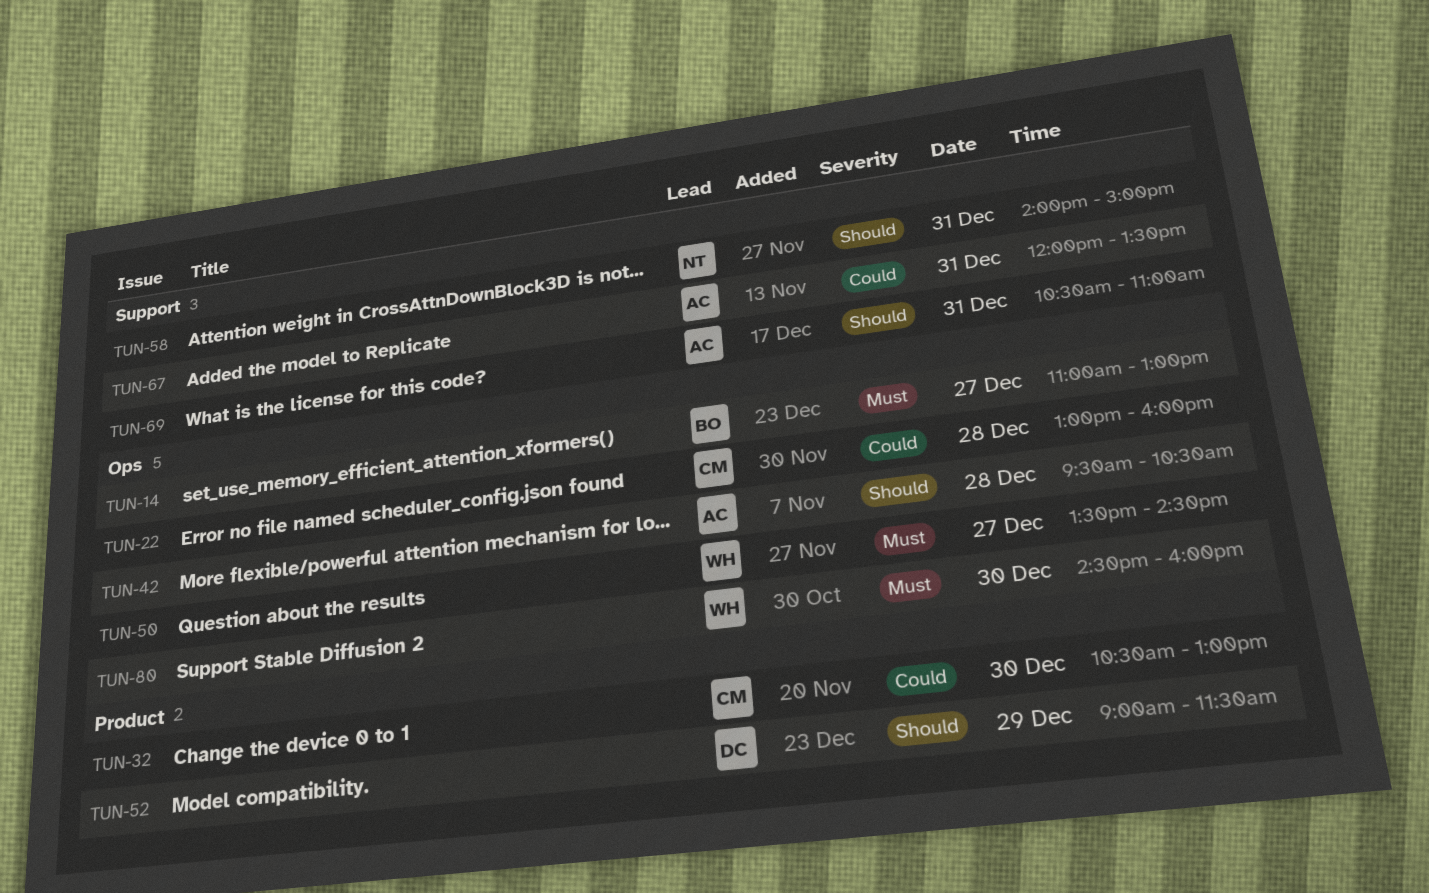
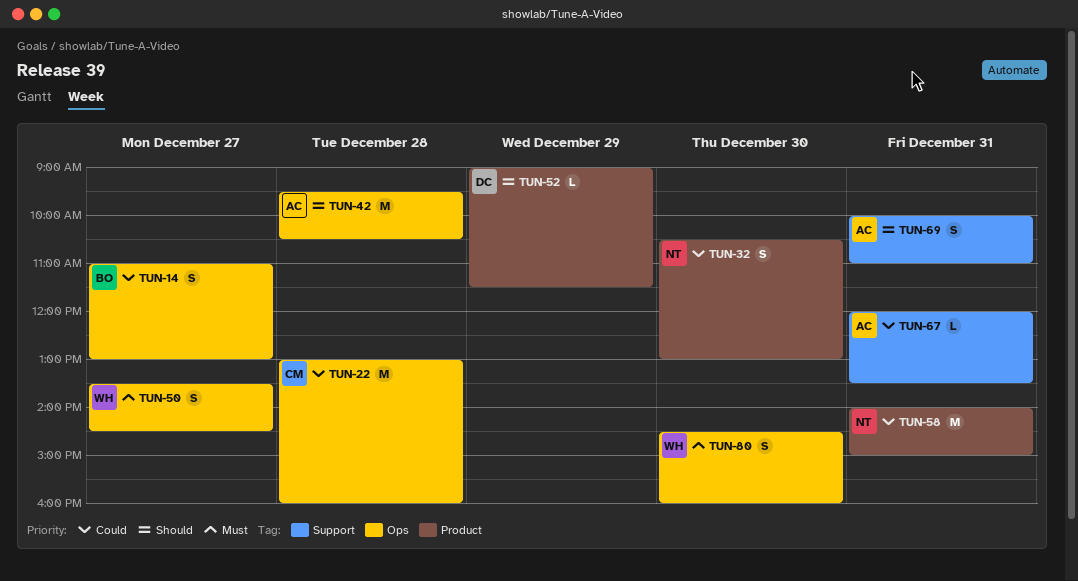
TUN-14, priority: Must -> Could
TUN-32, owner: CM -> NT
TUN-58, priority: Should -> Could
TUN-58, label: Support -> Product
TUN-69, begins: 10:30 -> 10:00

